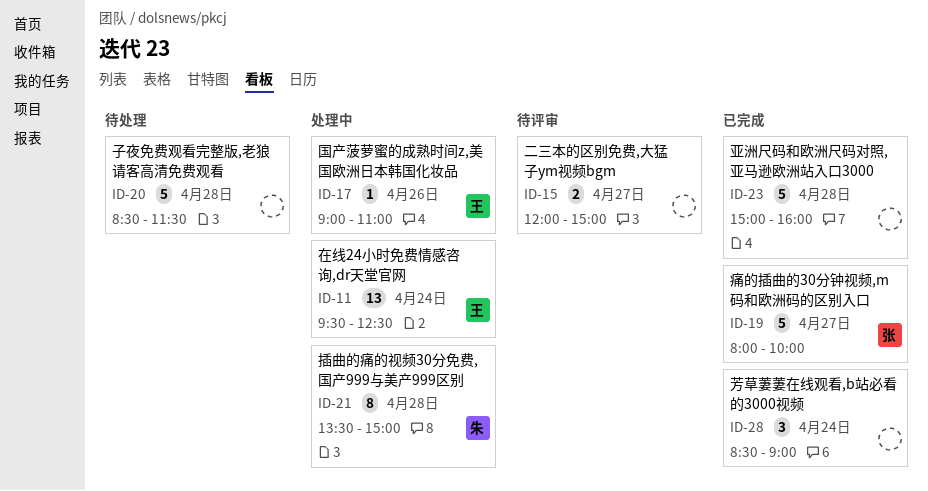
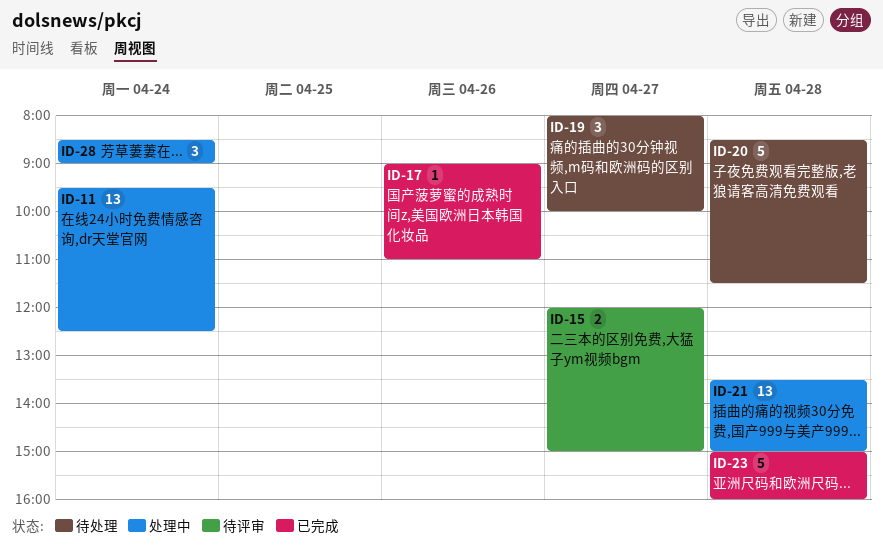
ID-17, status: 处理中 -> 已完成
ID-19, status: 已完成 -> 待处理
ID-19, estimate: 5 -> 3
ID-21, estimate: 8 -> 13
ID-28, status: 已完成 -> 处理中

